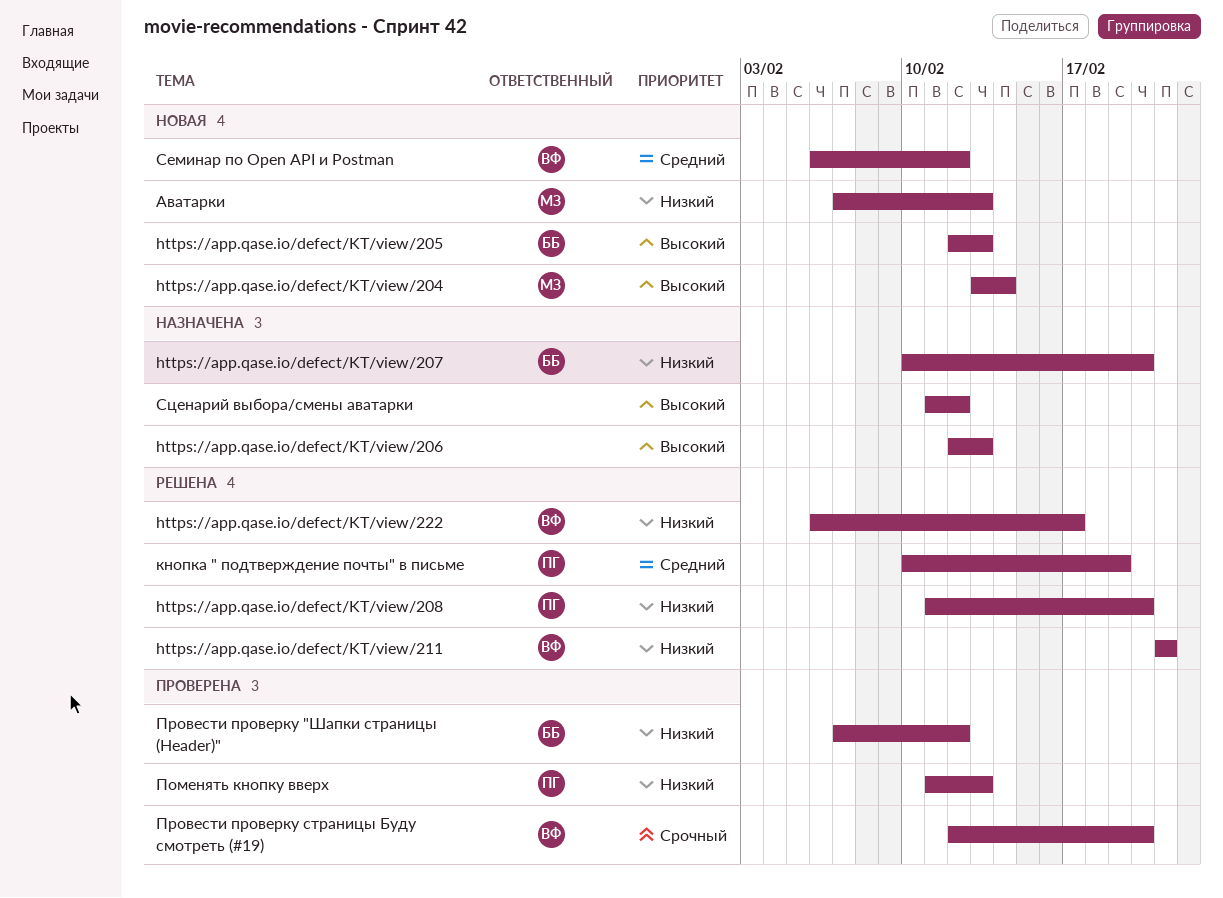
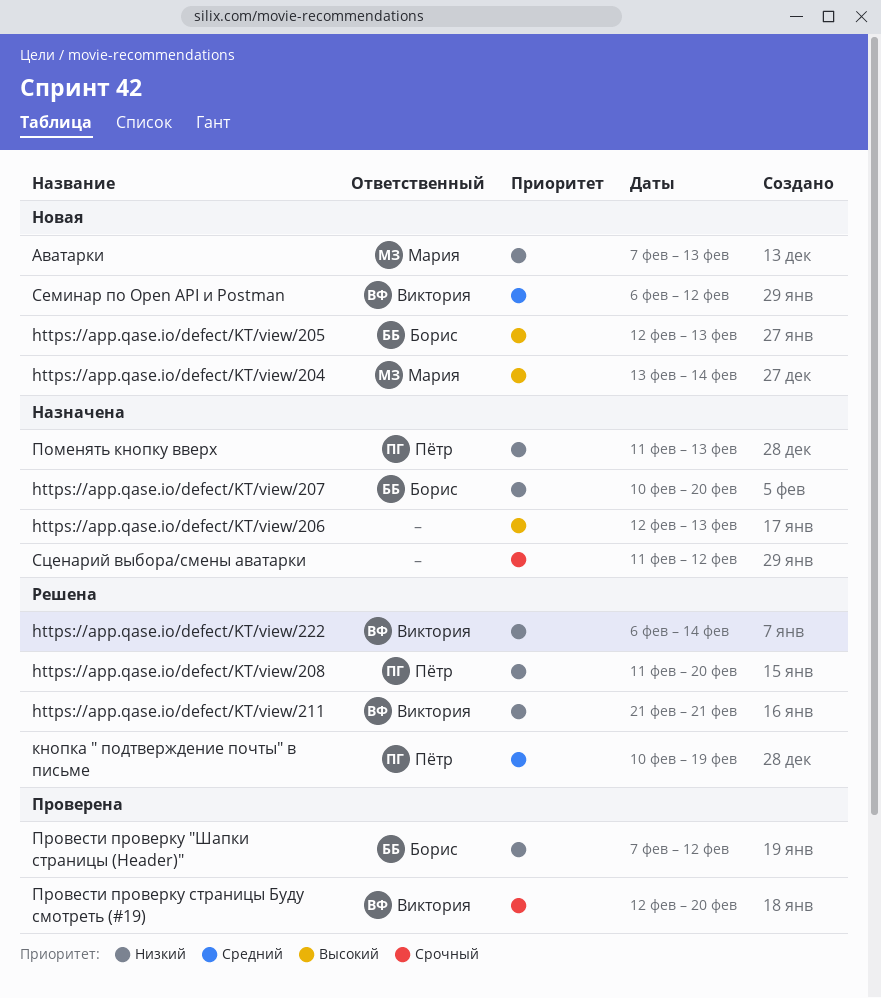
https://app.qase.io/defect/KT/view/222, due: Feb 17 -> Feb 14
Поменять кнопку вверх, status: Проверена -> Назначена
Сценарий выбора/смены аватарки, priority: Высокий -> Срочный

